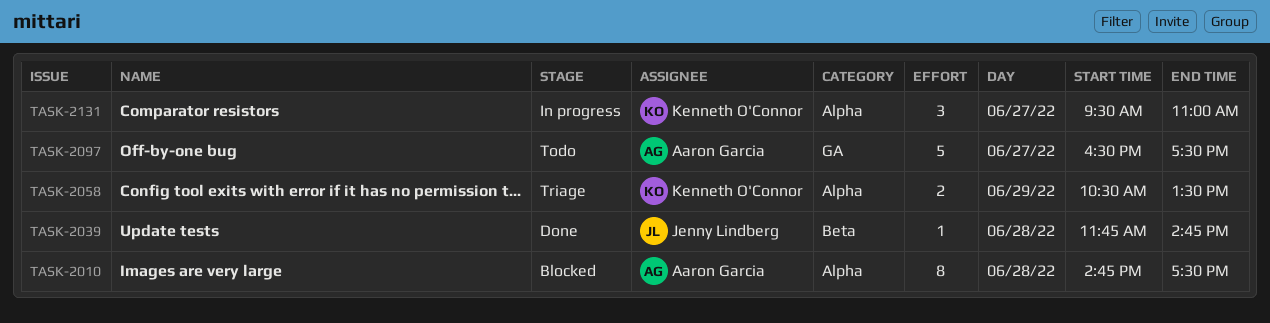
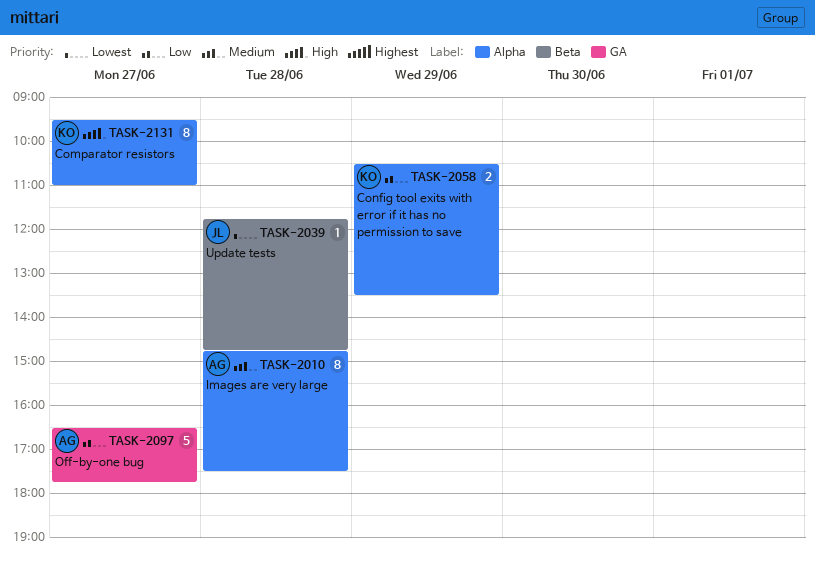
TASK-2097, ends: 17:30 -> 17:45
TASK-2131, estimate: 3 -> 8

